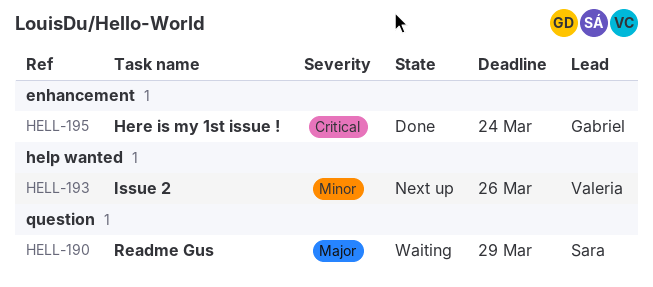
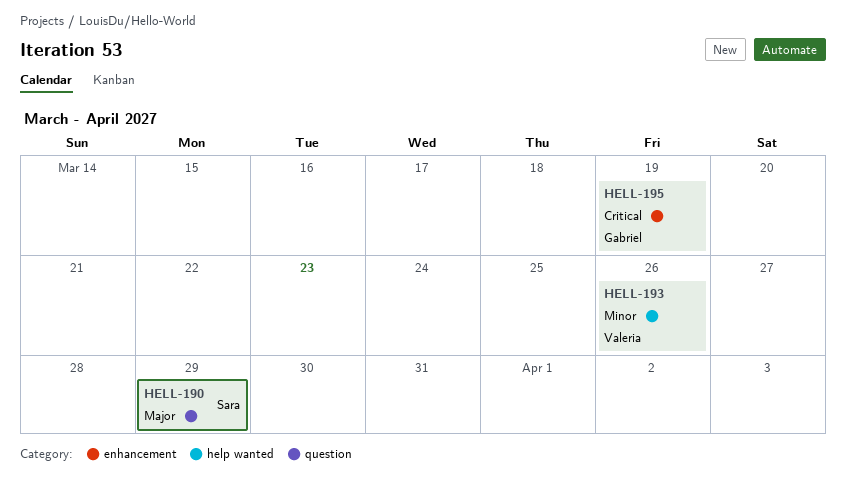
HELL-195, due: Mar 24 -> Mar 19

